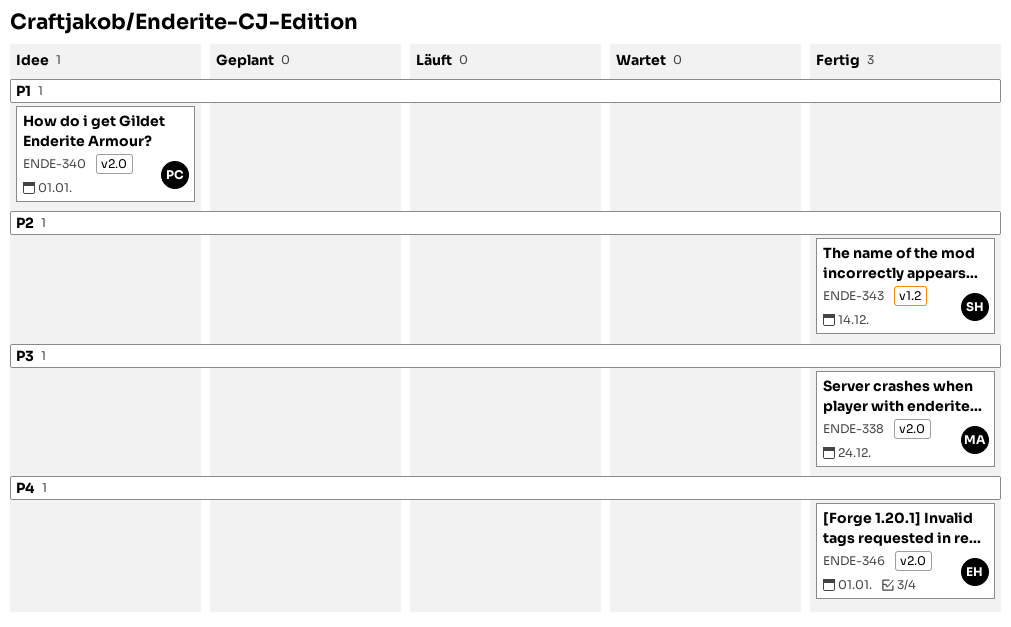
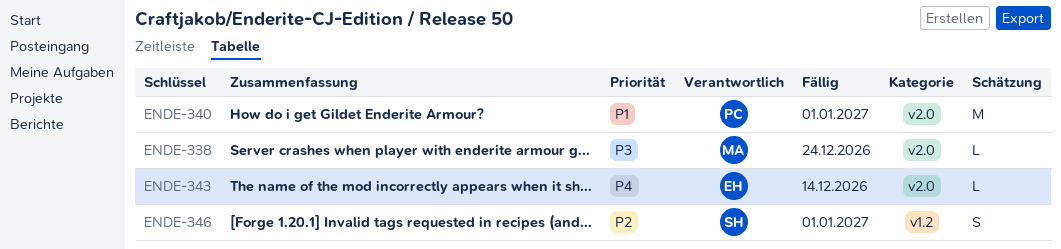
ENDE-343, owner: SH -> EH
ENDE-343, priority: P2 -> P4
ENDE-343, label: v1.2 -> v2.0
ENDE-346, owner: EH -> SH
ENDE-346, priority: P4 -> P2
ENDE-346, label: v2.0 -> v1.2

